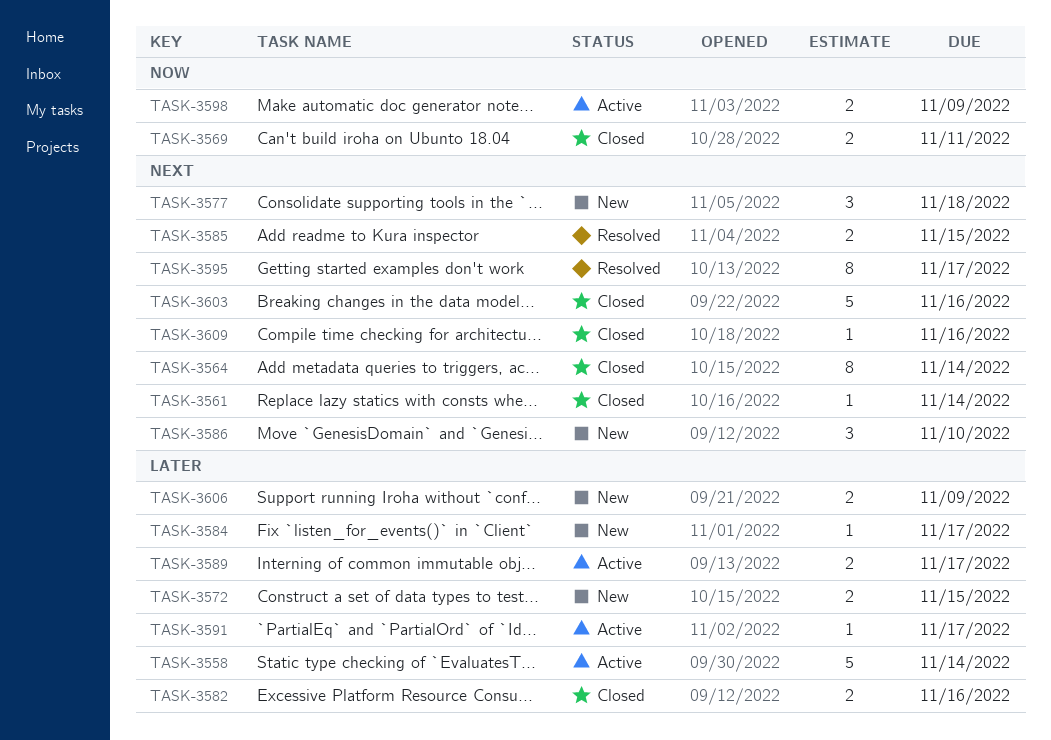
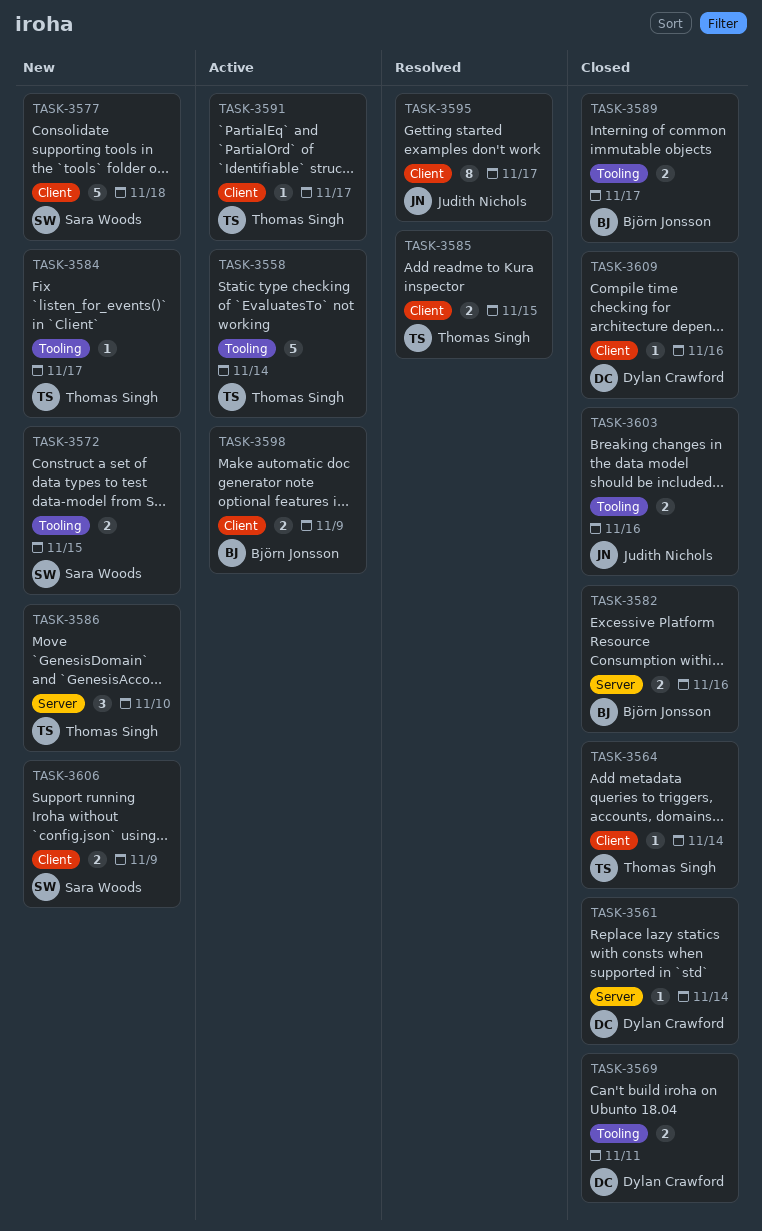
TASK-3564, estimate: 8 -> 1
TASK-3577, estimate: 3 -> 5
TASK-3589, status: Active -> Closed
TASK-3603, estimate: 5 -> 2

